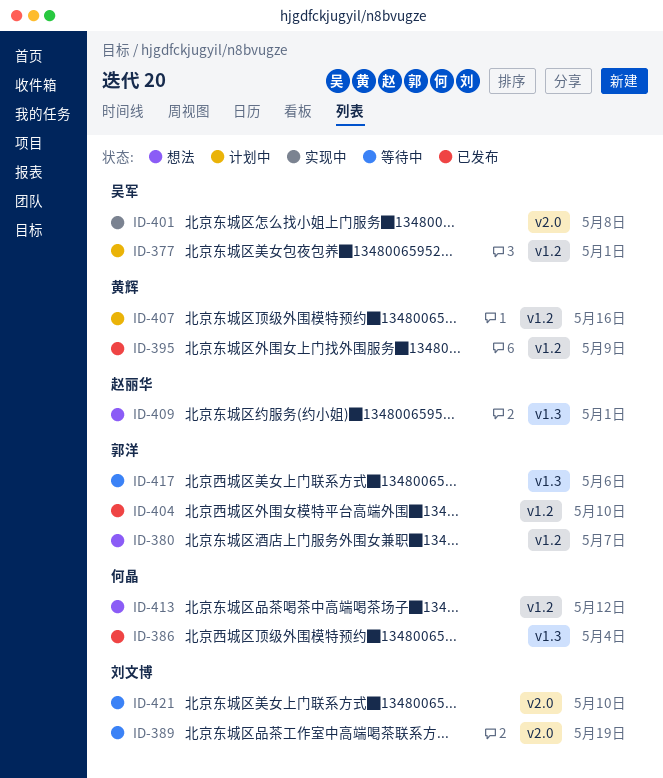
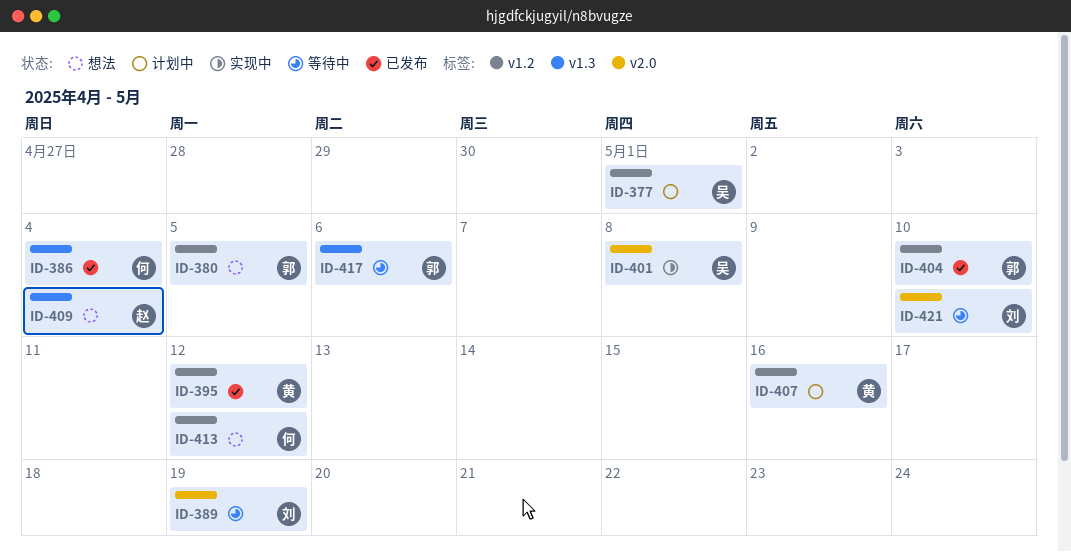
ID-380, due: May 7 -> May 5
ID-395, due: May 9 -> May 12
ID-409, due: May 1 -> May 4

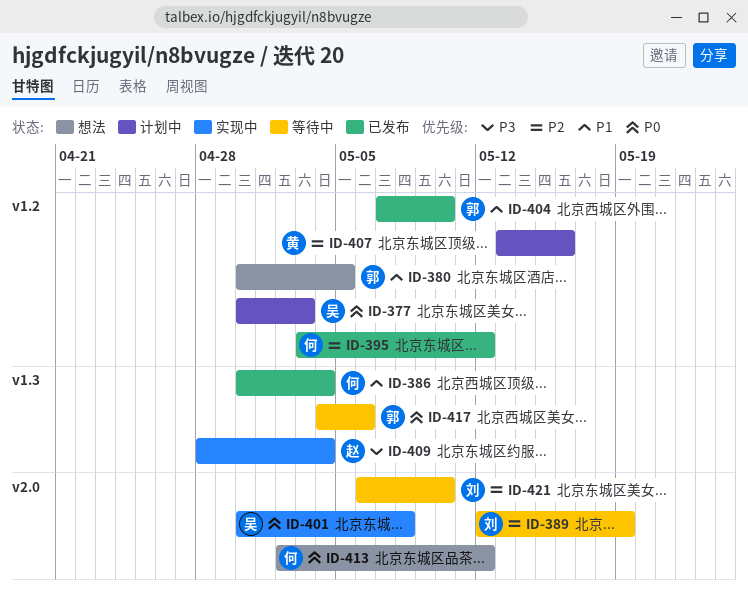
ID-377, due: May 1 -> May 3
ID-395, owner: 黄 -> 何
ID-409, status: 想法 -> 实现中
ID-413, label: v1.2 -> v2.0

